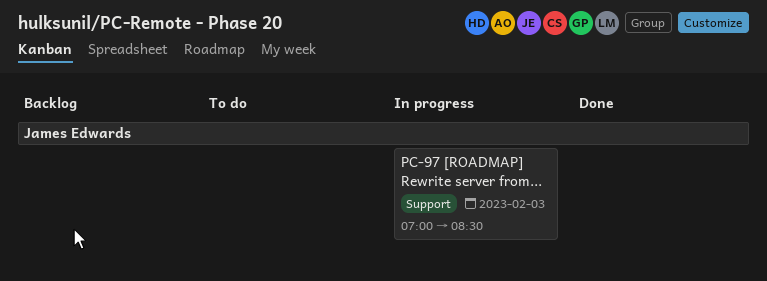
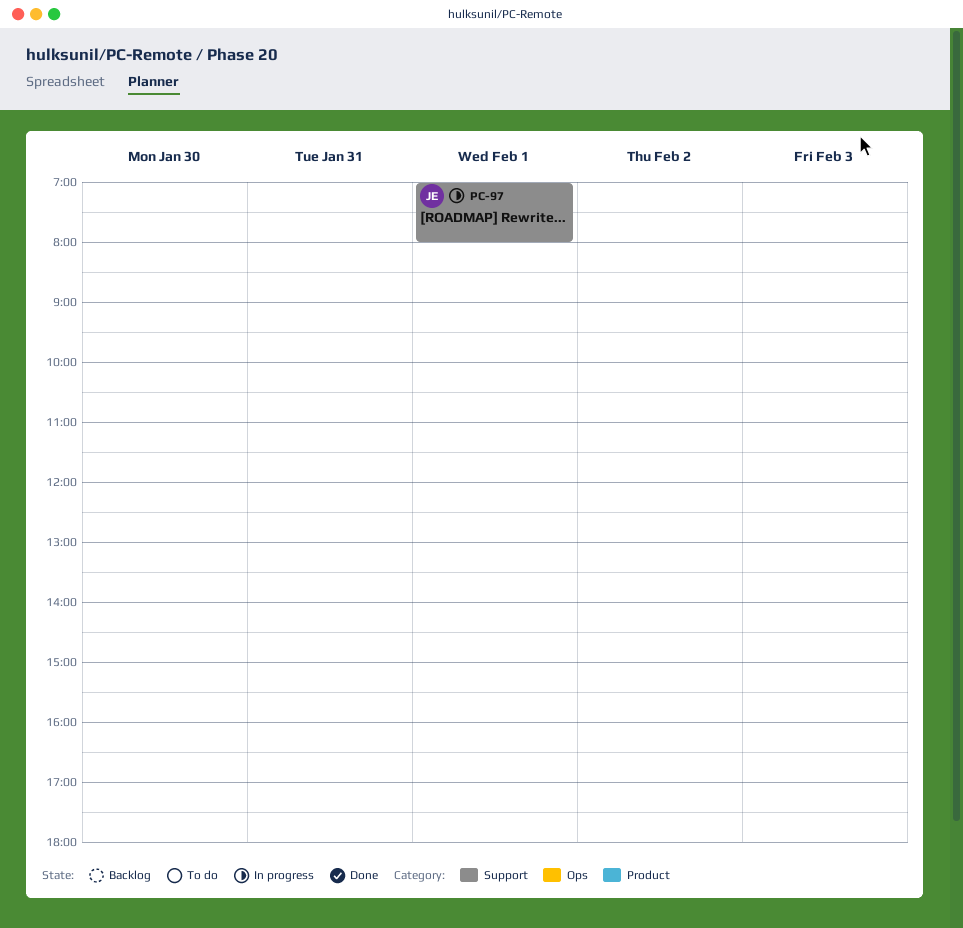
PC-97, day: Feb 3 -> Feb 1
PC-97, ends: 08:30 -> 08:00

